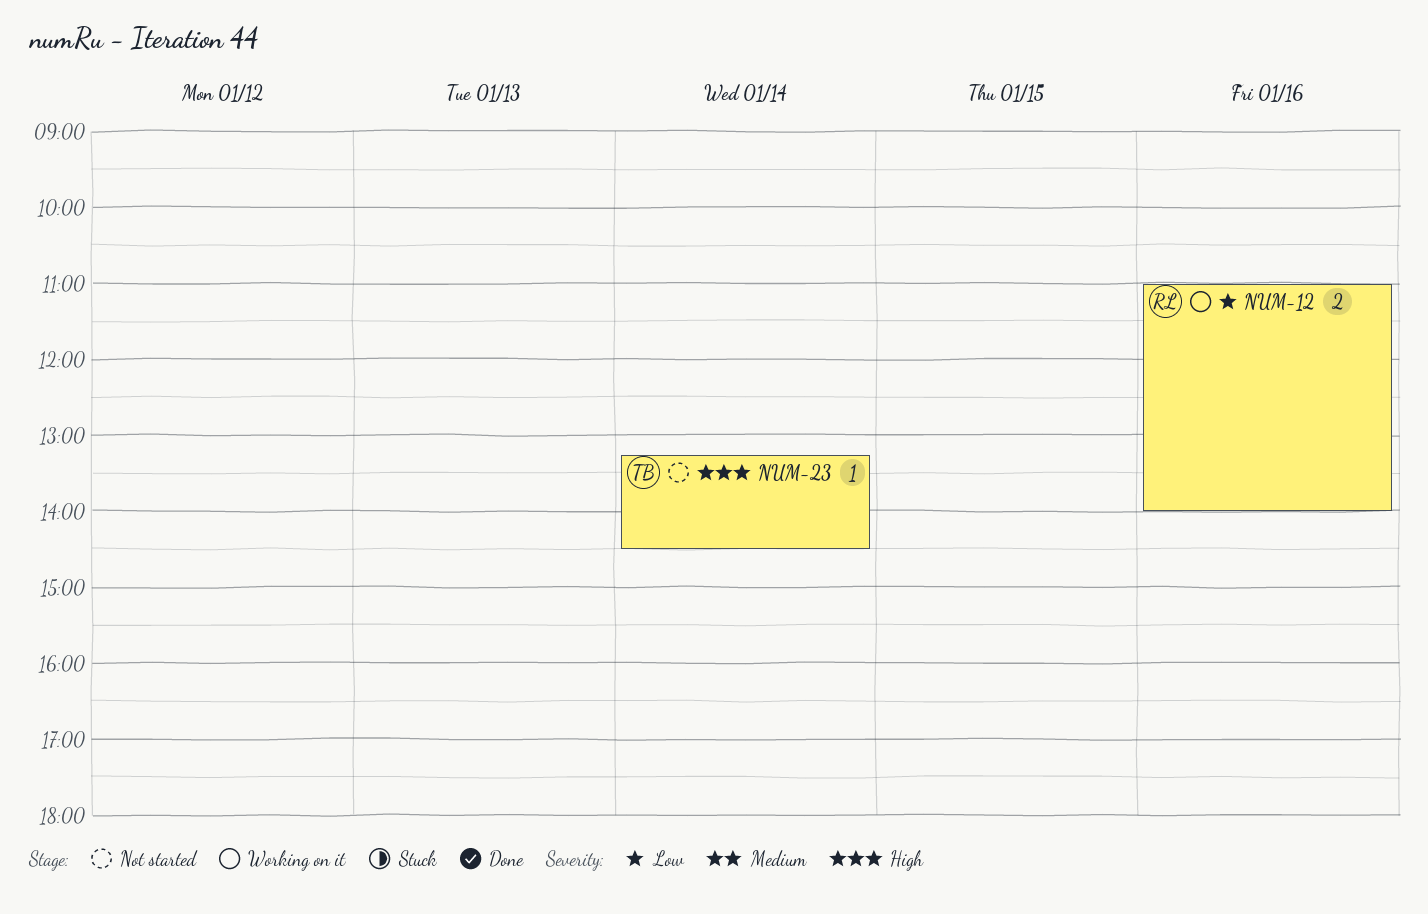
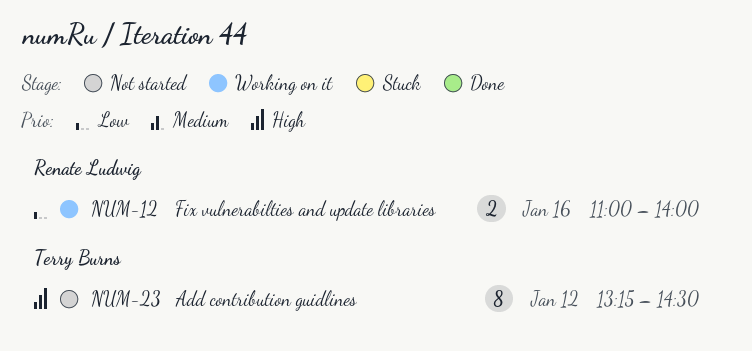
NUM-23, estimate: 1 -> 8
NUM-23, day: Jan 14 -> Jan 12

